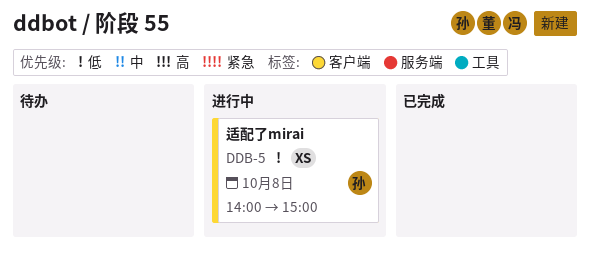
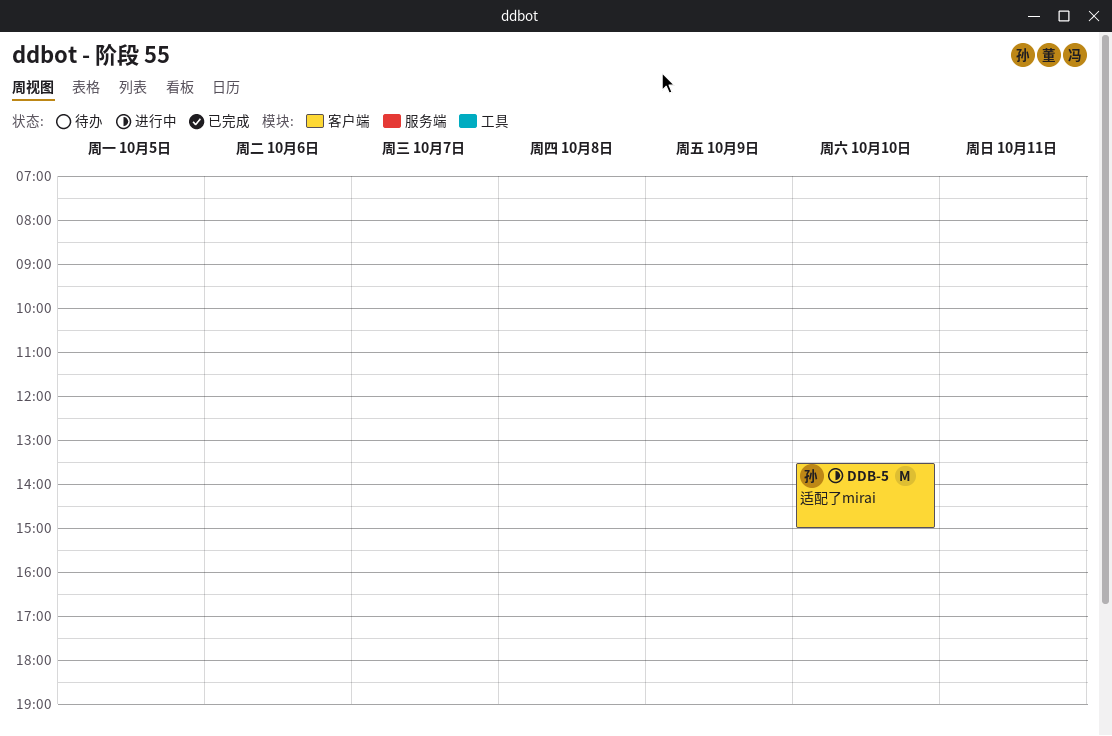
DDB-5, estimate: XS -> M
DDB-5, day: Oct 8 -> Oct 10
DDB-5, begins: 14:00 -> 13:30

